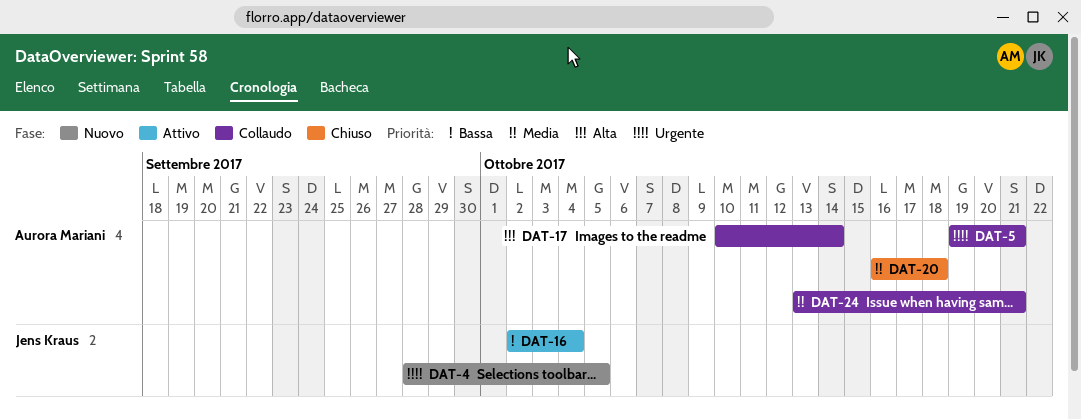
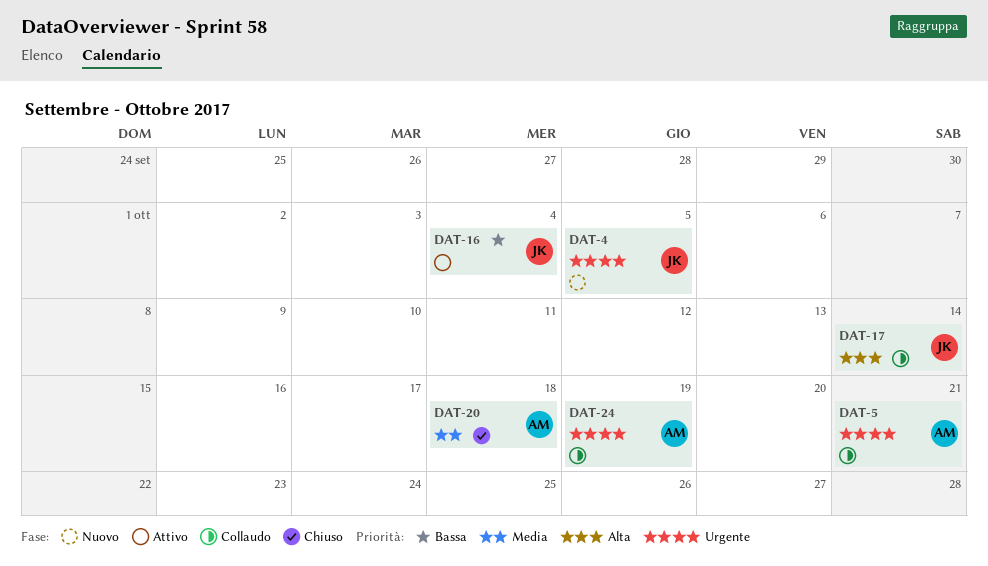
DAT-17, owner: Aurora Mariani -> Jens Kraus
DAT-24, priority: Media -> Urgente
DAT-24, due: Oct 21 -> Oct 19

